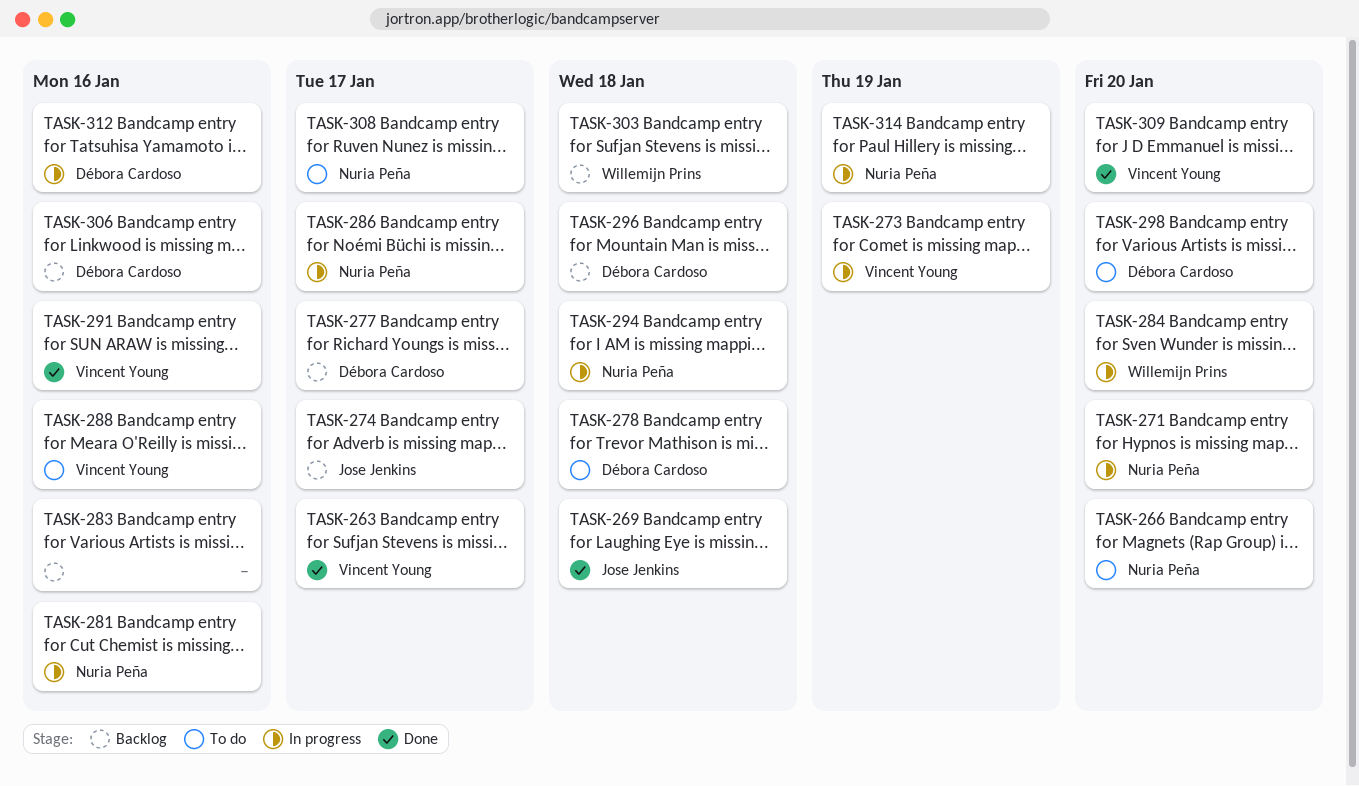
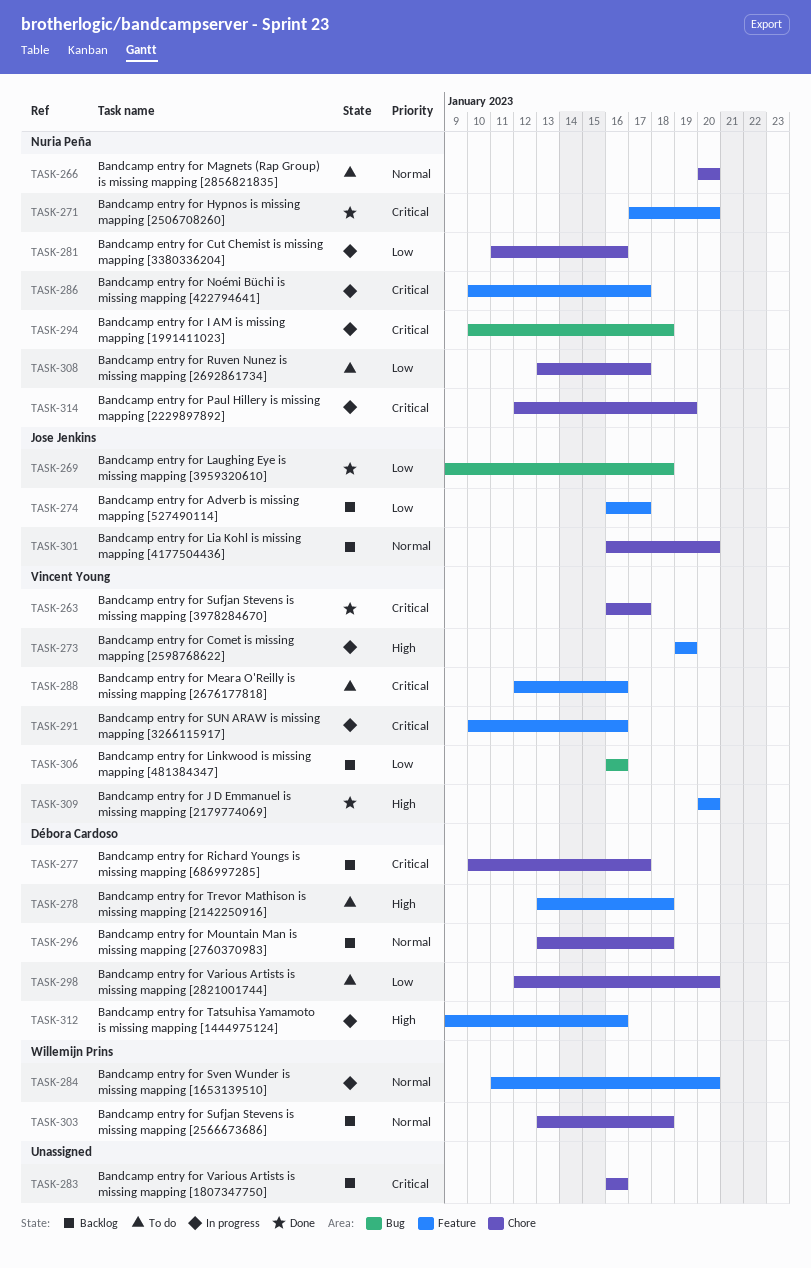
TASK-271, status: In progress -> Done
TASK-291, status: Done -> In progress
TASK-301: none -> present
TASK-306, owner: Débora Cardoso -> Vincent Young

